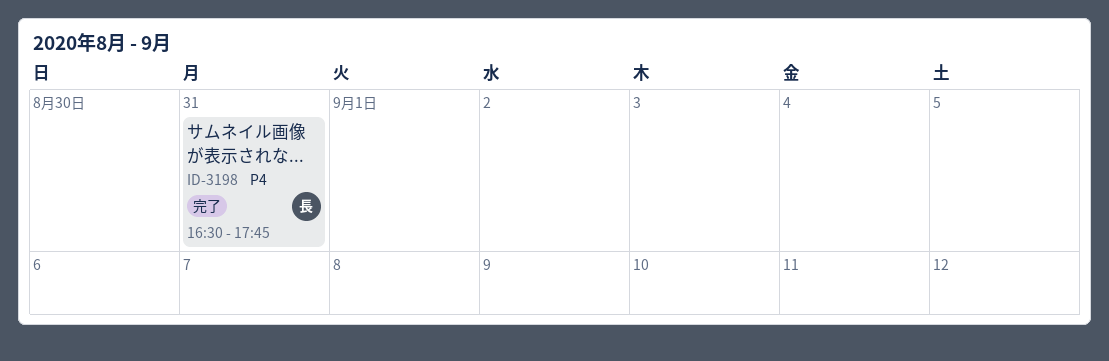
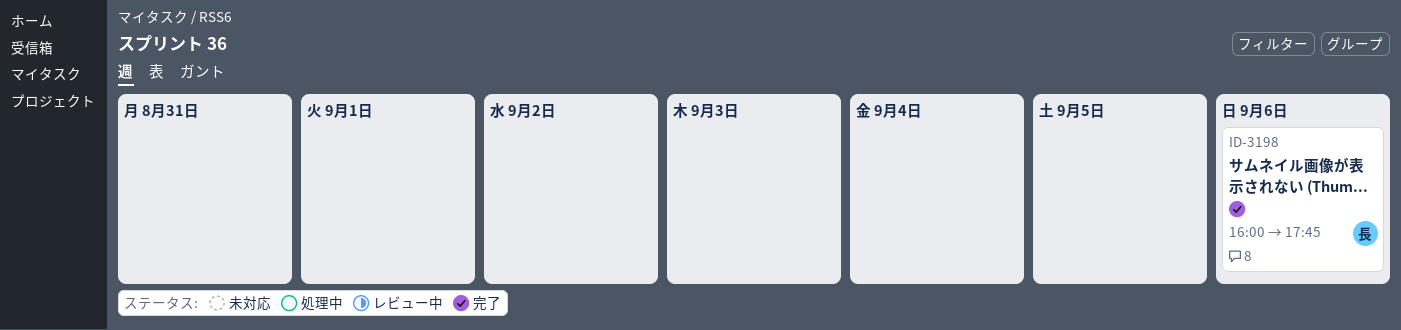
ID-3198, day: Aug 31 -> Sep 6
ID-3198, begins: 16:30 -> 16:00

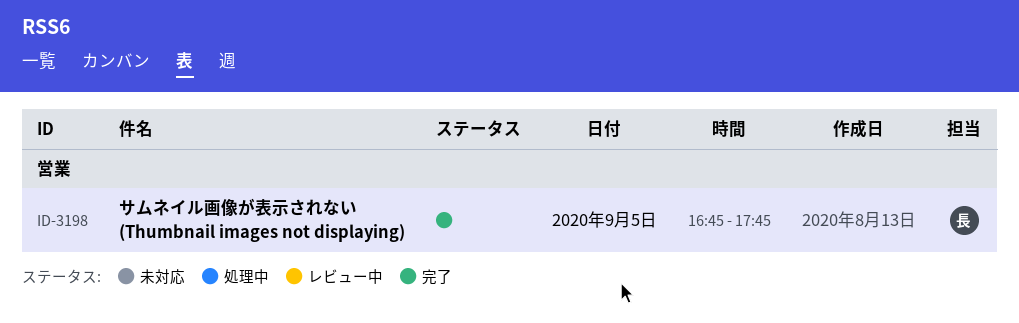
ID-3198, day: Sep 6 -> Sep 5
ID-3198, begins: 16:00 -> 16:45

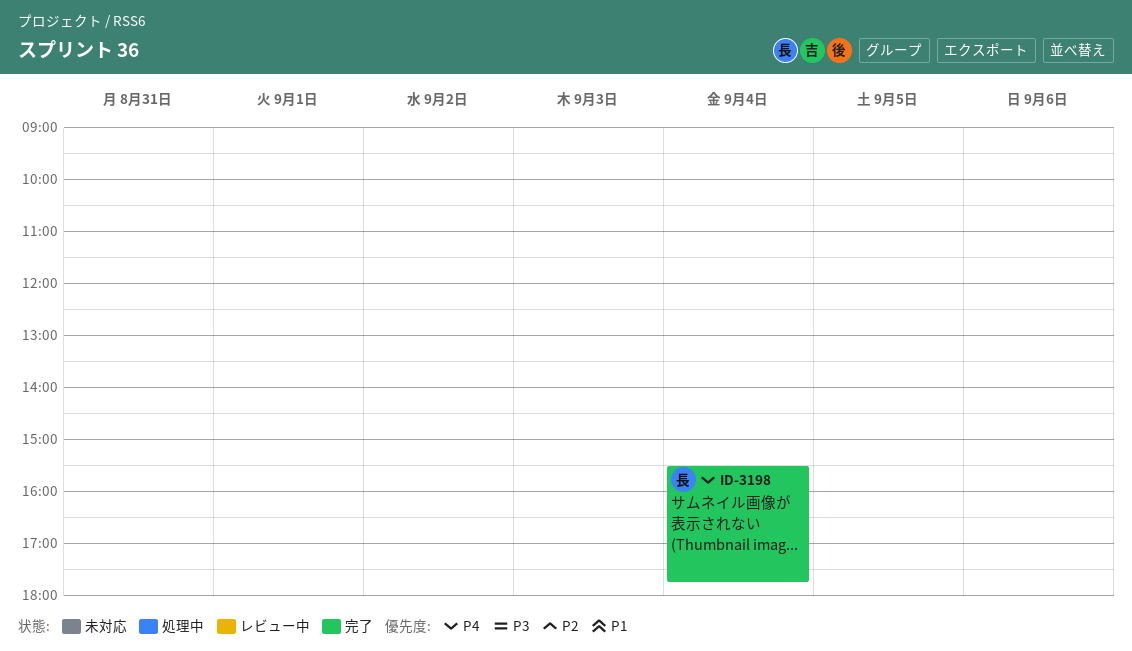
ID-3198, day: Sep 5 -> Sep 4
ID-3198, begins: 16:45 -> 15:30

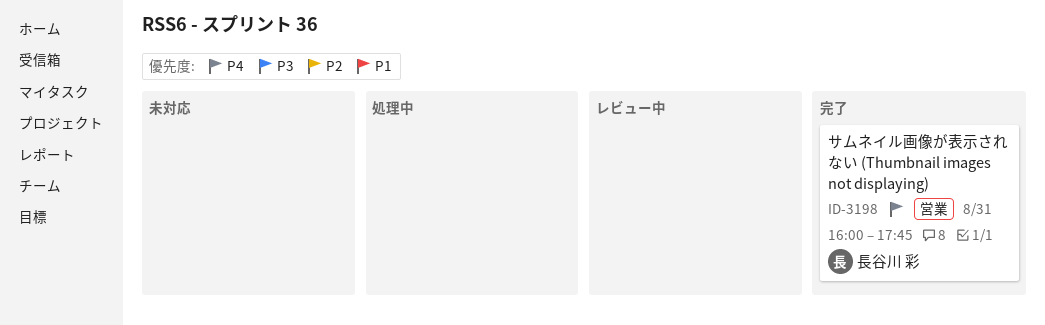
ID-3198, day: Sep 4 -> Aug 31
ID-3198, begins: 15:30 -> 16:00

